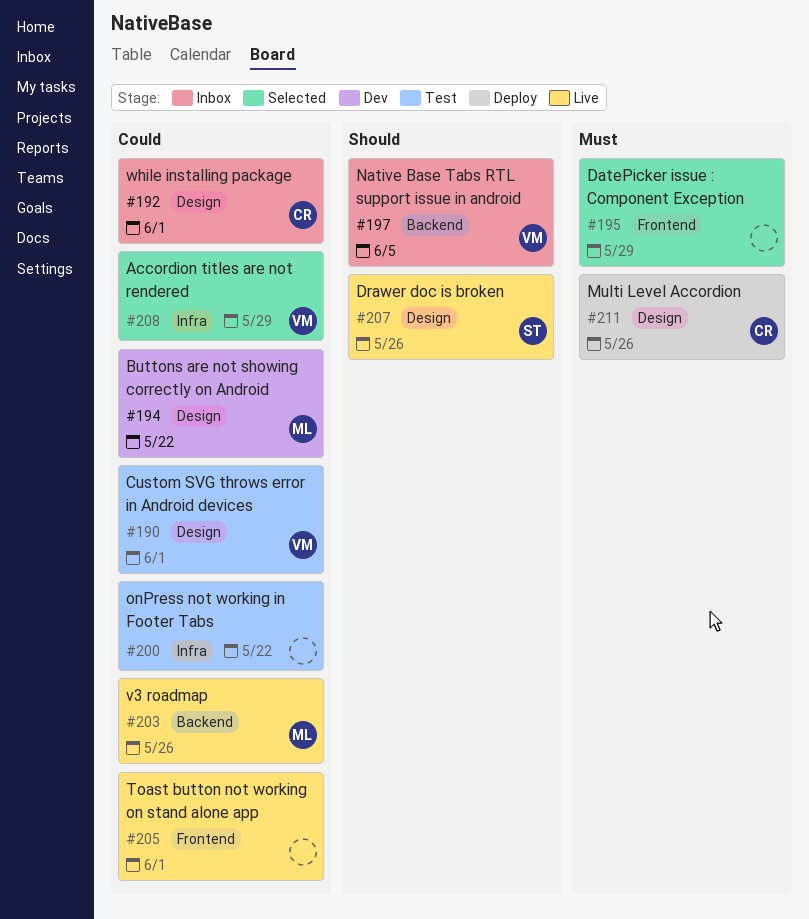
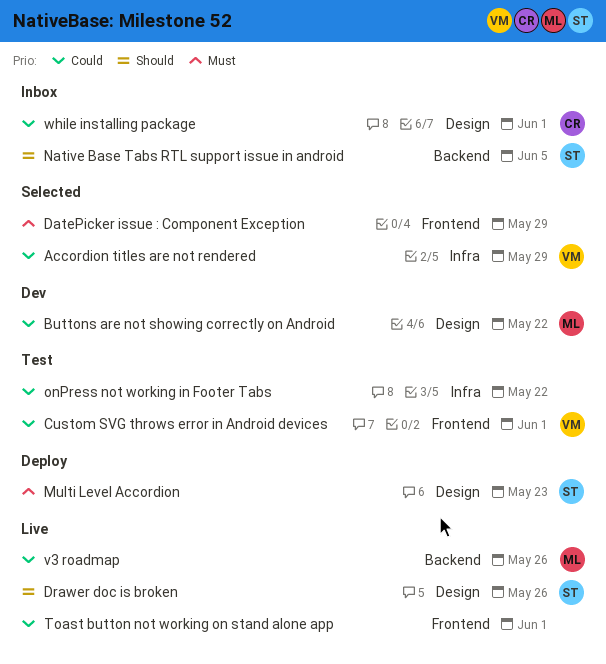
Custom SVG throws error in Android devices, label: Design -> Frontend
Multi Level Accordion, owner: CR -> ST
Multi Level Accordion, due: May 26 -> May 23
Native Base Tabs RTL support issue in android, owner: VM -> ST

